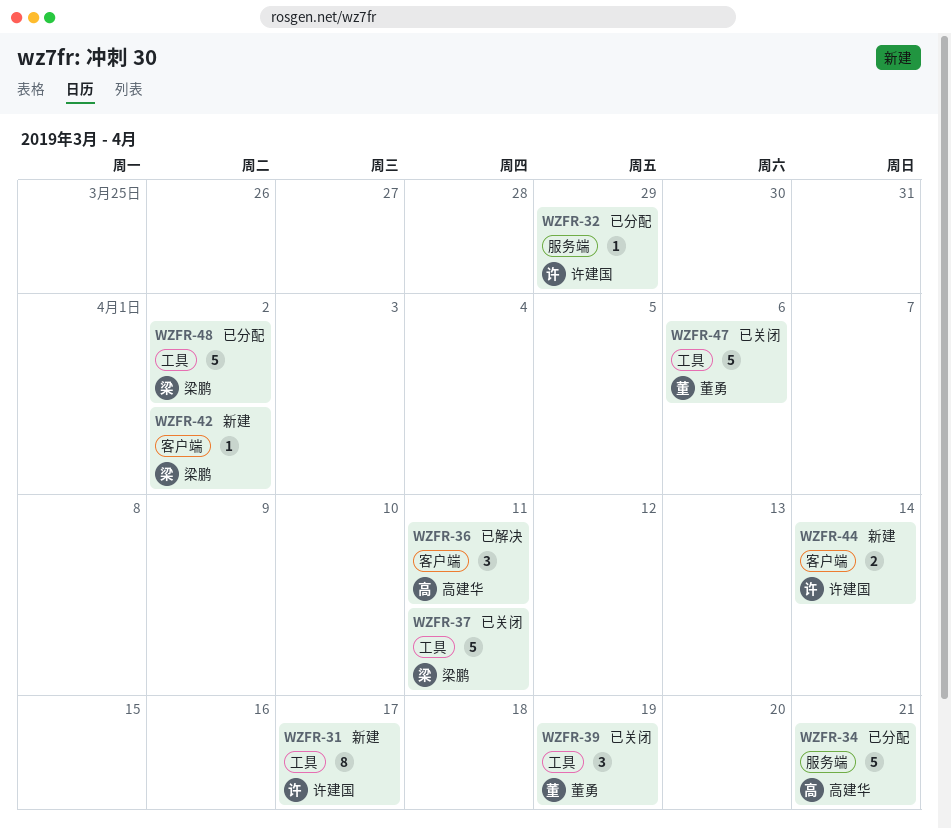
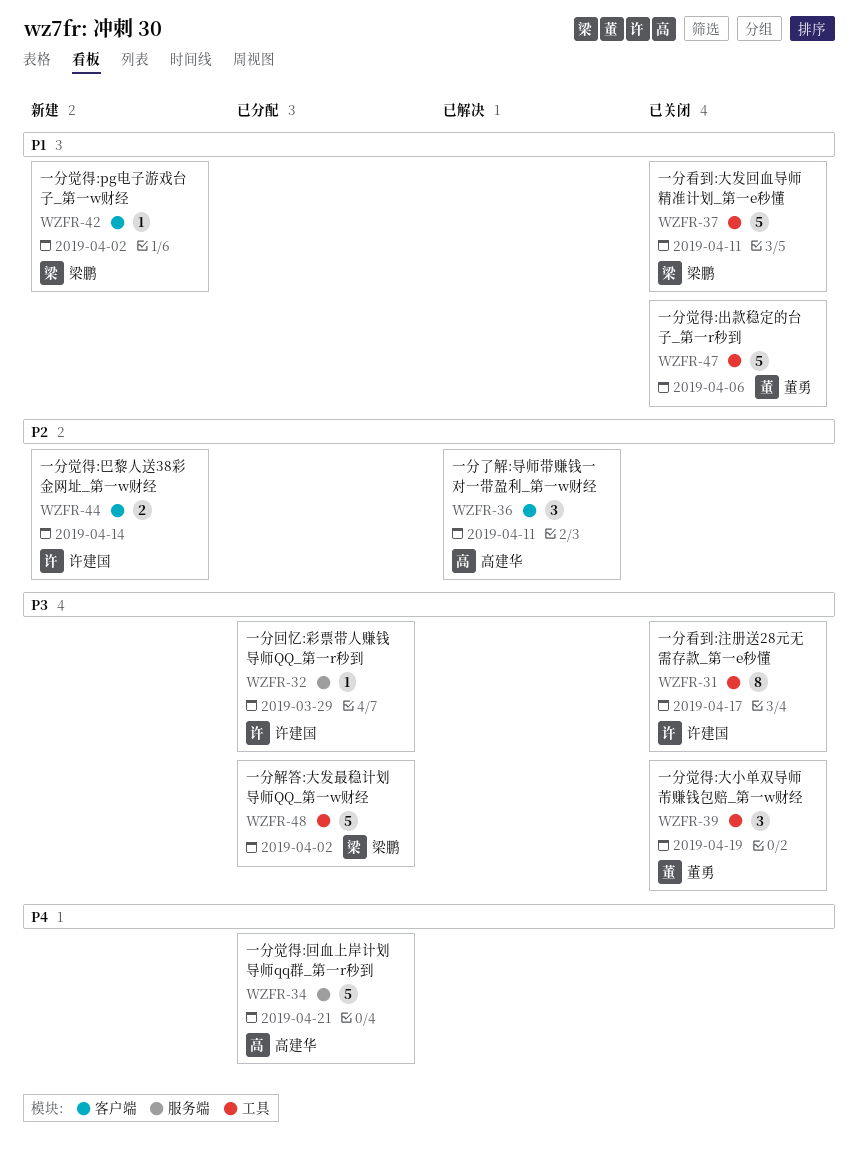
WZFR-31, status: 新建 -> 已关闭

